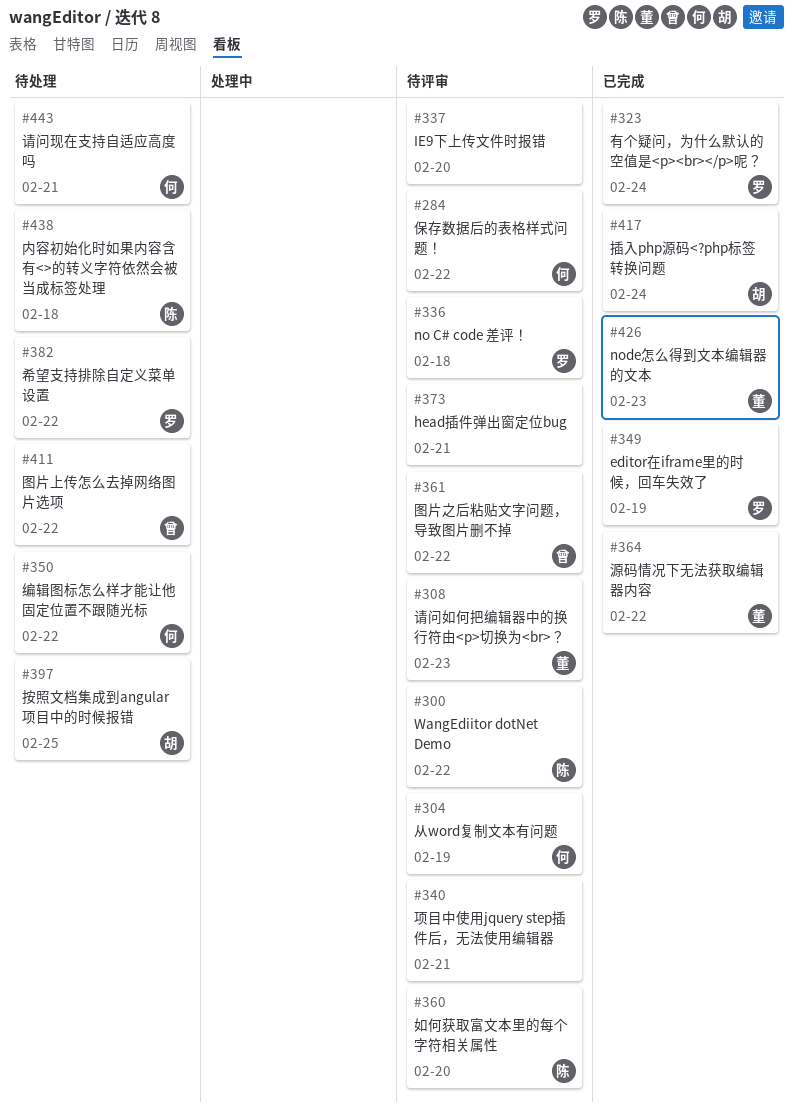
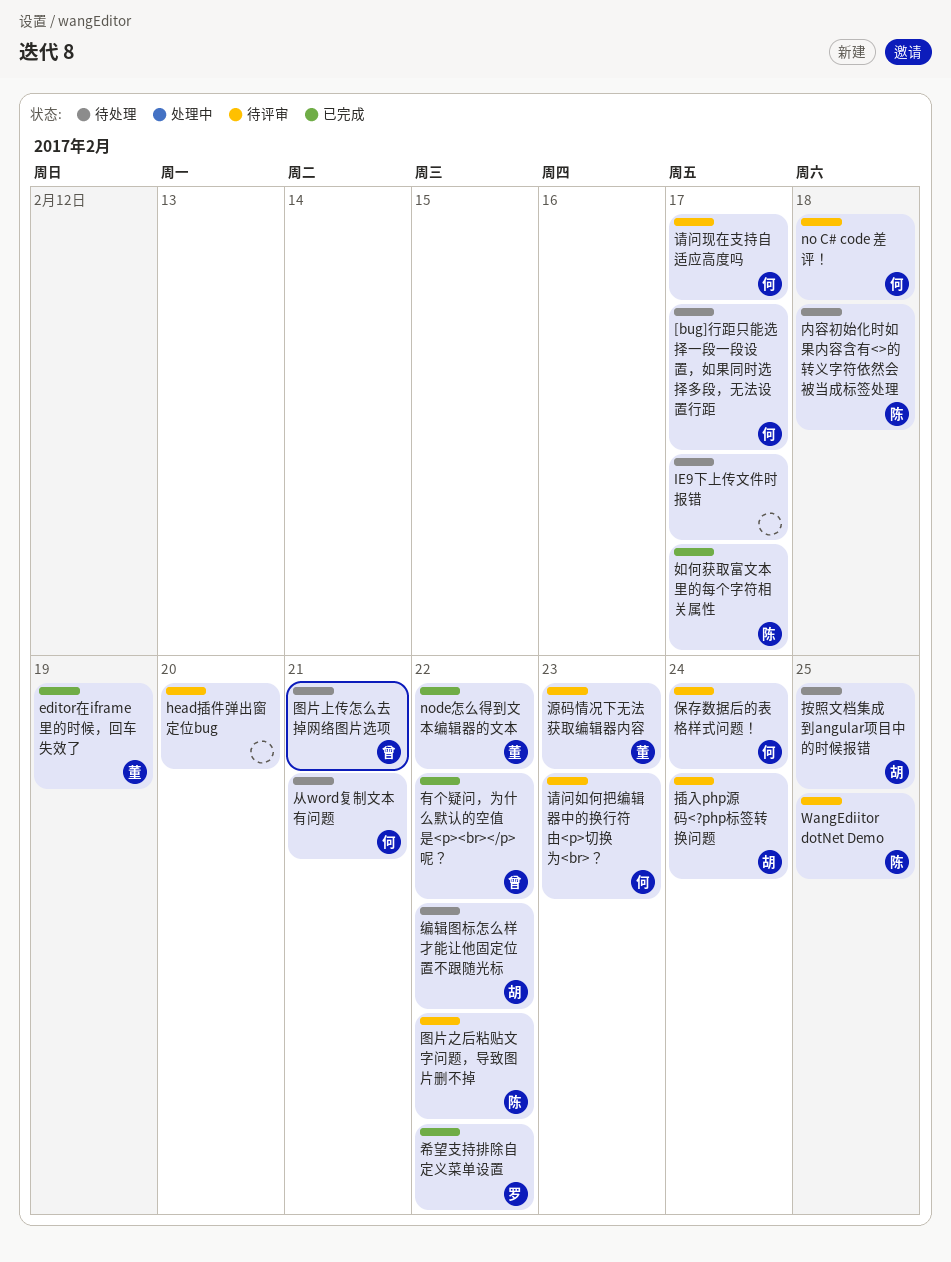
[bug]行距只能选择一段一段设置，如果同时选择多段，无法设置行距: none -> present
editor在iframe里的时候，回车失效了, owner: 罗 -> 董
head插件弹出窗定位bug, due: Feb 21 -> Feb 20
IE9下上传文件时报错, status: 待评审 -> 待处理
IE9下上传文件时报错, due: Feb 20 -> Feb 17
no C# code 差评！, owner: 罗 -> 何
node怎么得到文本编辑器的文本, due: Feb 23 -> Feb 22
WangEdiitor dotNet Demo, due: Feb 22 -> Feb 25
从word复制文本有问题, status: 待评审 -> 待处理
从word复制文本有问题, due: Feb 19 -> Feb 21
保存数据后的表格样式问题！, due: Feb 22 -> Feb 24
图片上传怎么去掉网络图片选项, due: Feb 22 -> Feb 21
图片之后粘贴文字问题，导致图片删不掉, owner: 曾 -> 陈
如何获取富文本里的每个字符相关属性, status: 待评审 -> 已完成
如何获取富文本里的每个字符相关属性, due: Feb 20 -> Feb 17
希望支持排除自定义菜单设置, status: 待处理 -> 已完成
插入php源码<?php标签转换问题, status: 已完成 -> 待评审
有个疑问，为什么默认的空值是<p><br></p>呢？, owner: 罗 -> 曾
有个疑问，为什么默认的空值是<p><br></p>呢？, due: Feb 24 -> Feb 22
源码情况下无法获取编辑器内容, status: 已完成 -> 待评审
源码情况下无法获取编辑器内容, due: Feb 22 -> Feb 23
编辑图标怎么样才能让他固定位置不跟随光标, owner: 何 -> 胡
请问如何把编辑器中的换行符由<p>切换为<br>？, owner: 董 -> 何
请问现在支持自适应高度吗, status: 待处理 -> 待评审
请问现在支持自适应高度吗, due: Feb 21 -> Feb 17
项目中使用jquery step插件后，无法使用编辑器: present -> none

